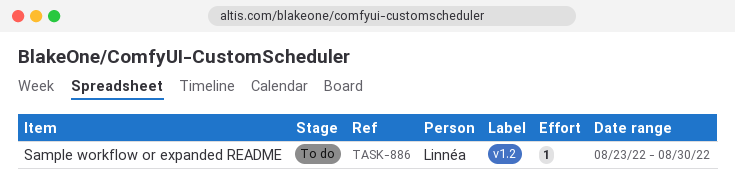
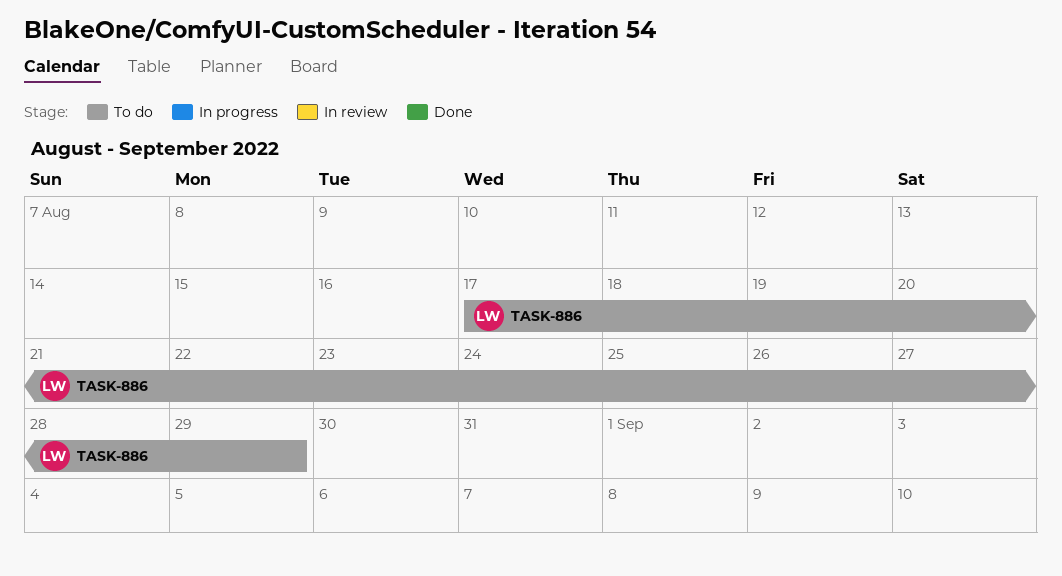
TASK-886, start: Aug 23 -> Aug 17
TASK-886, due: Aug 30 -> Aug 29

